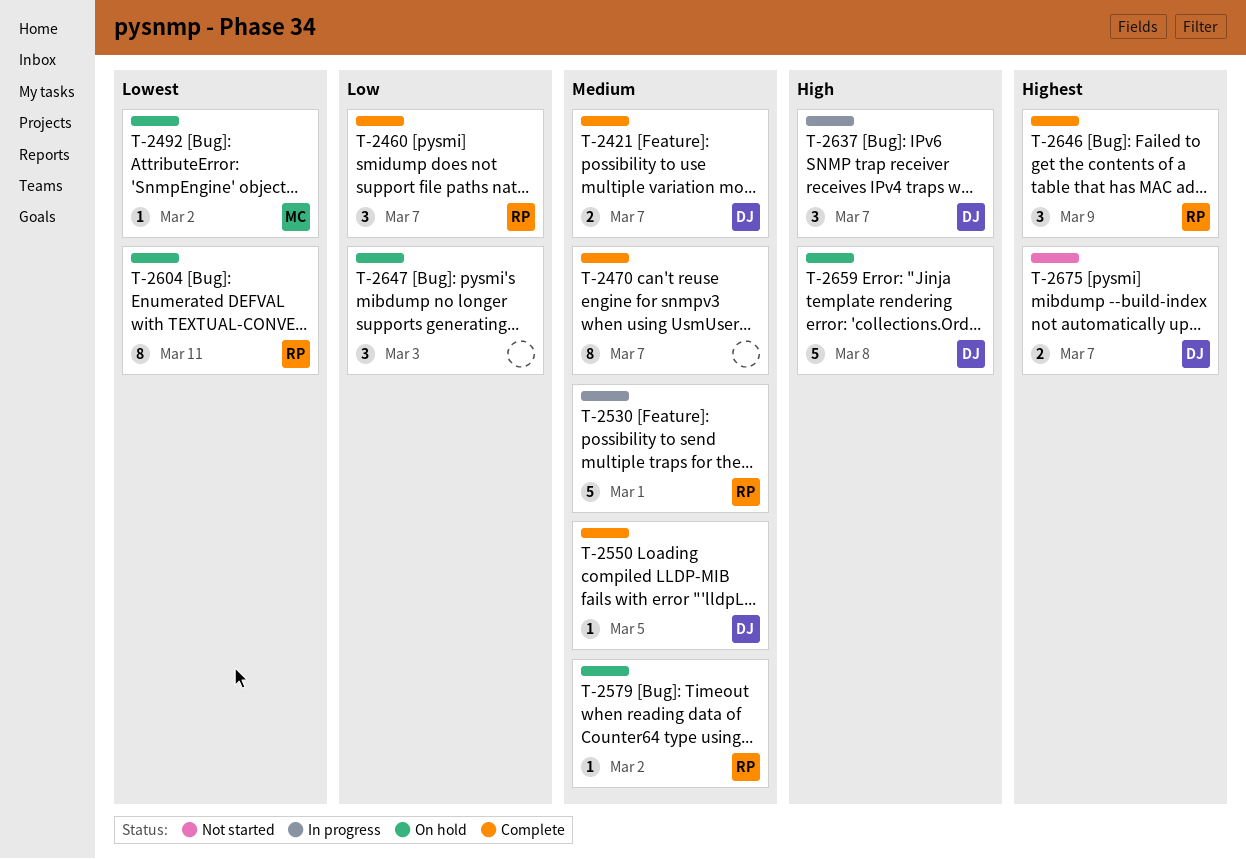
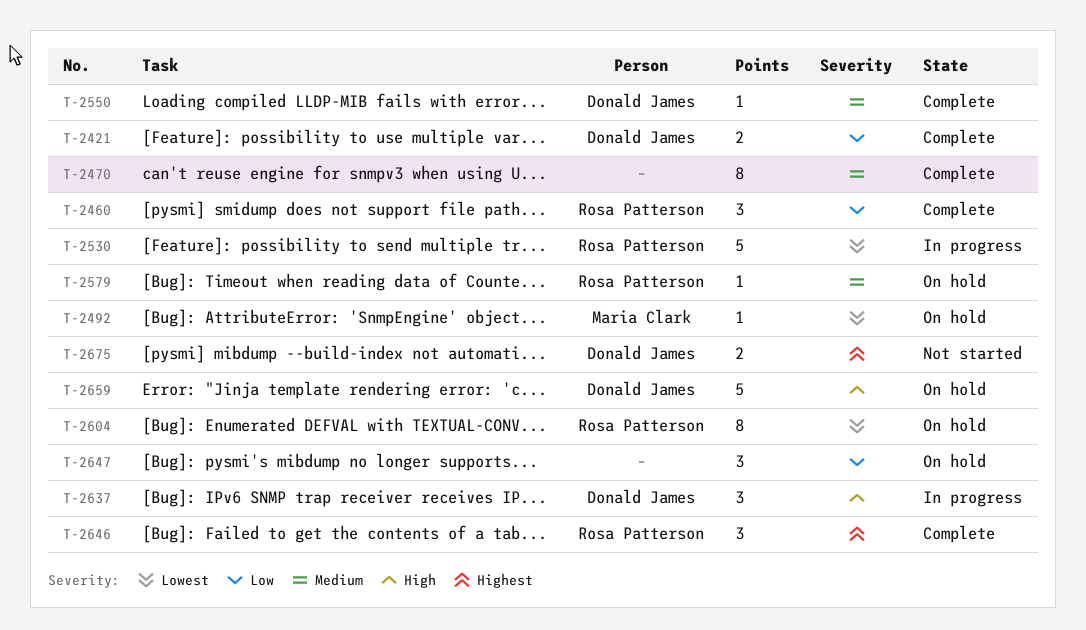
T-2421, priority: Medium -> Low
T-2530, priority: Medium -> Lowest

